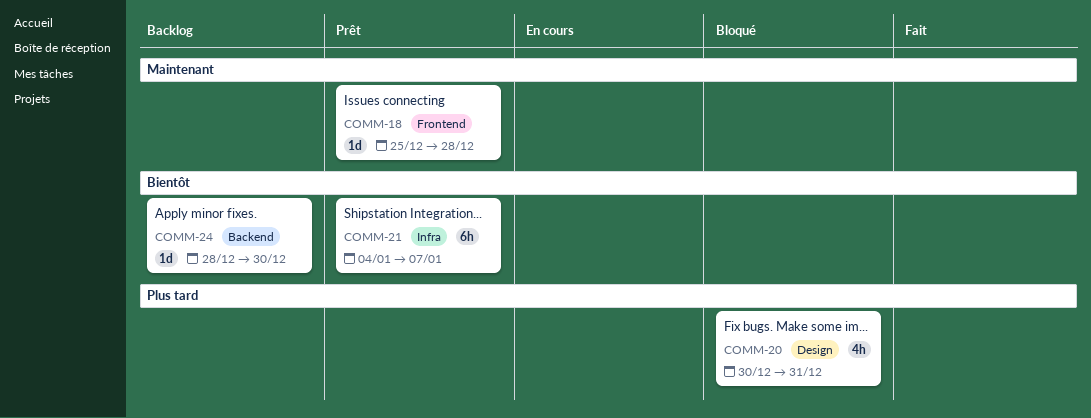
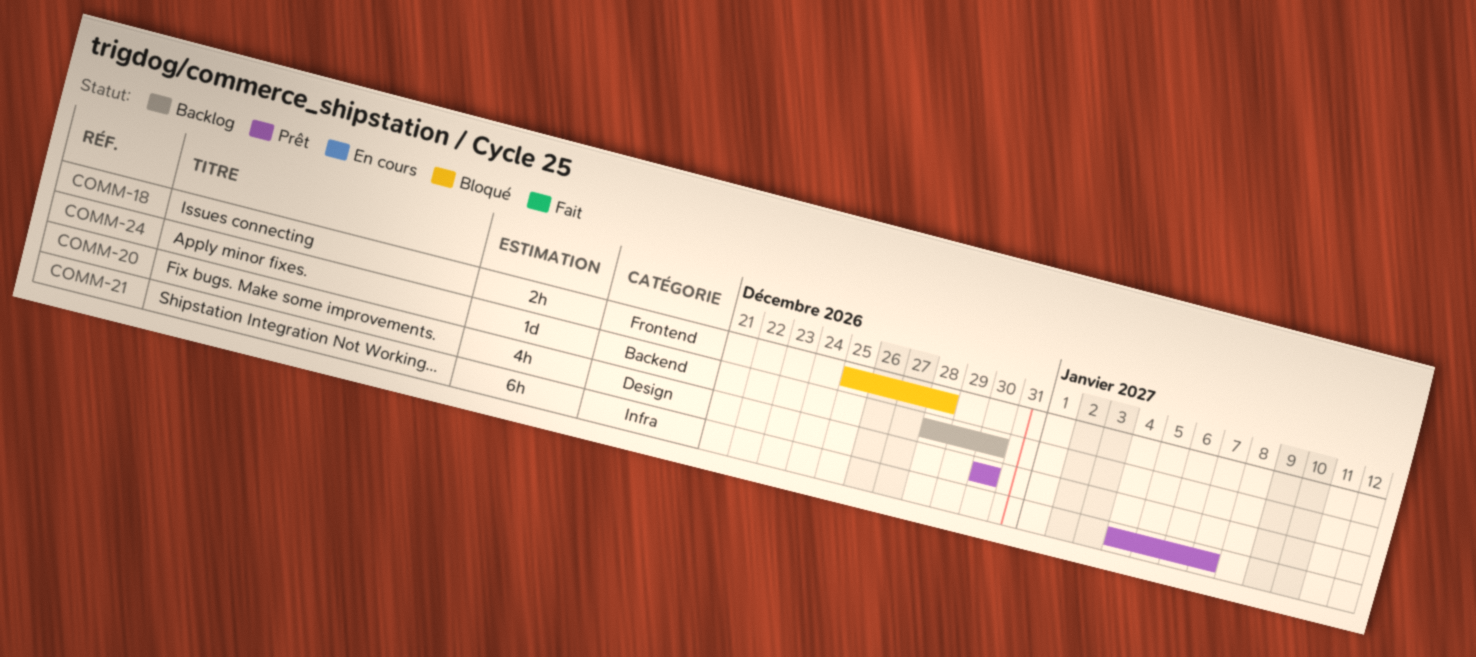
COMM-18, status: Prêt -> Bloqué
COMM-18, estimate: 1d -> 2h
COMM-20, status: Bloqué -> Prêt
COMM-20, due: Dec 31 -> Dec 30

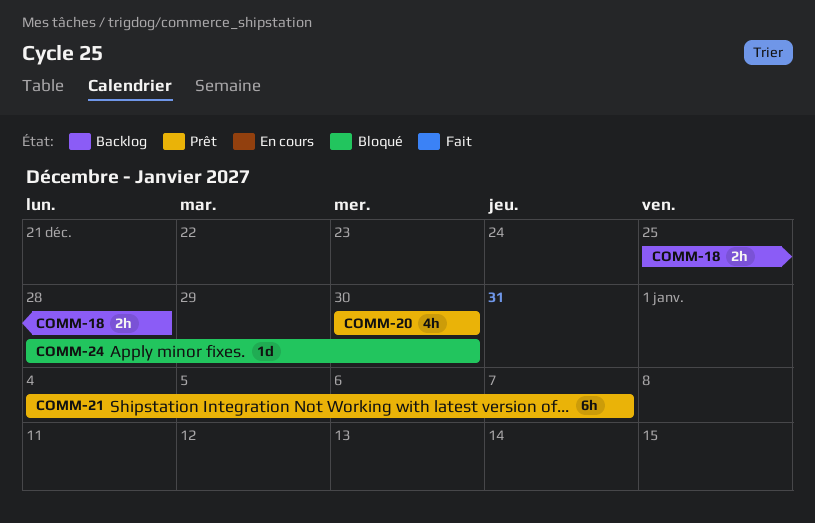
COMM-18, status: Bloqué -> Backlog
COMM-24, status: Backlog -> Bloqué

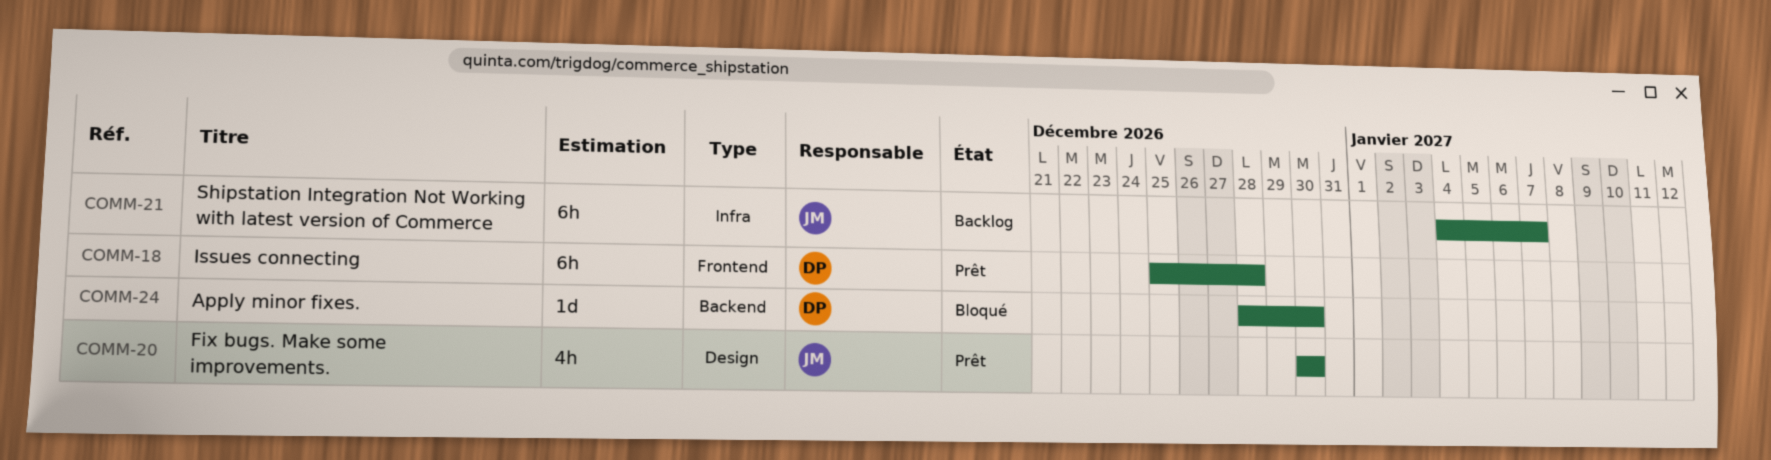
COMM-18, status: Backlog -> Prêt
COMM-18, estimate: 2h -> 6h
COMM-21, status: Prêt -> Backlog

